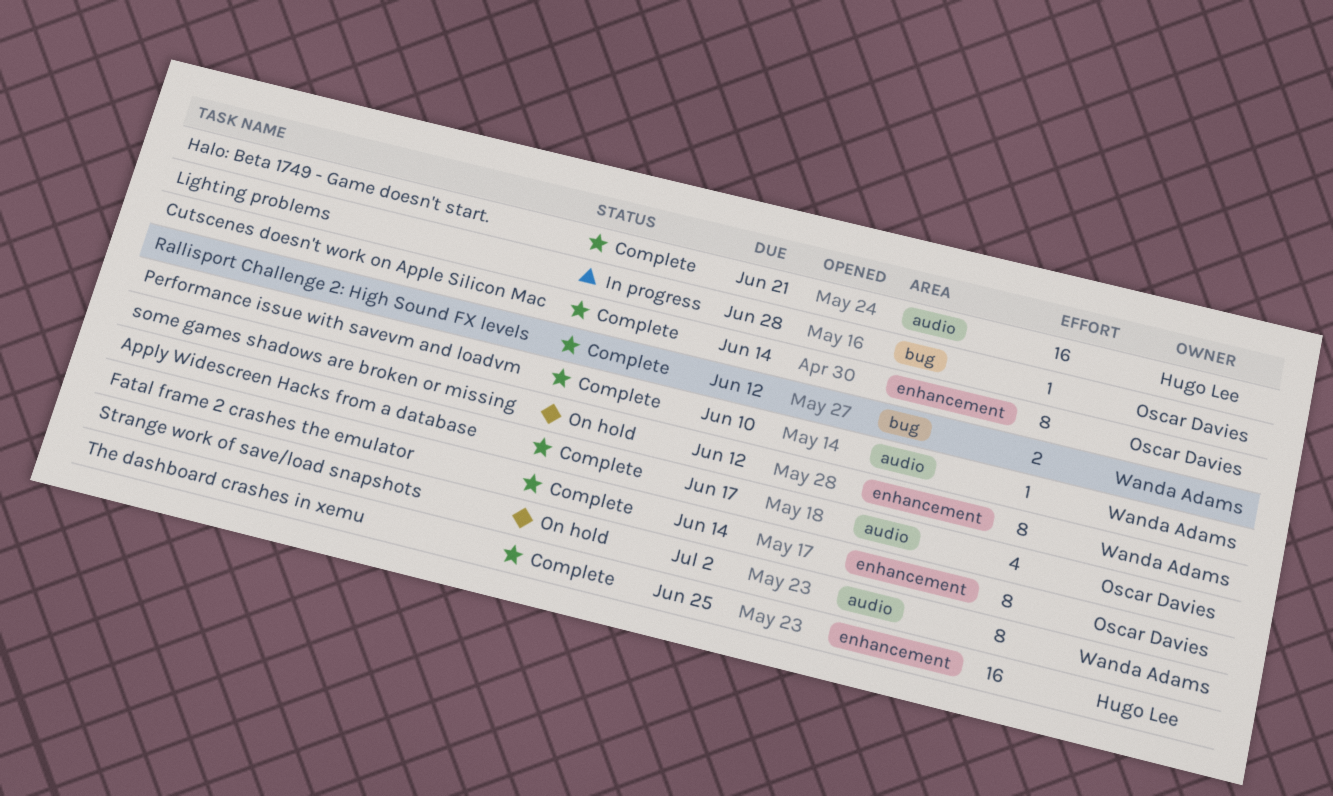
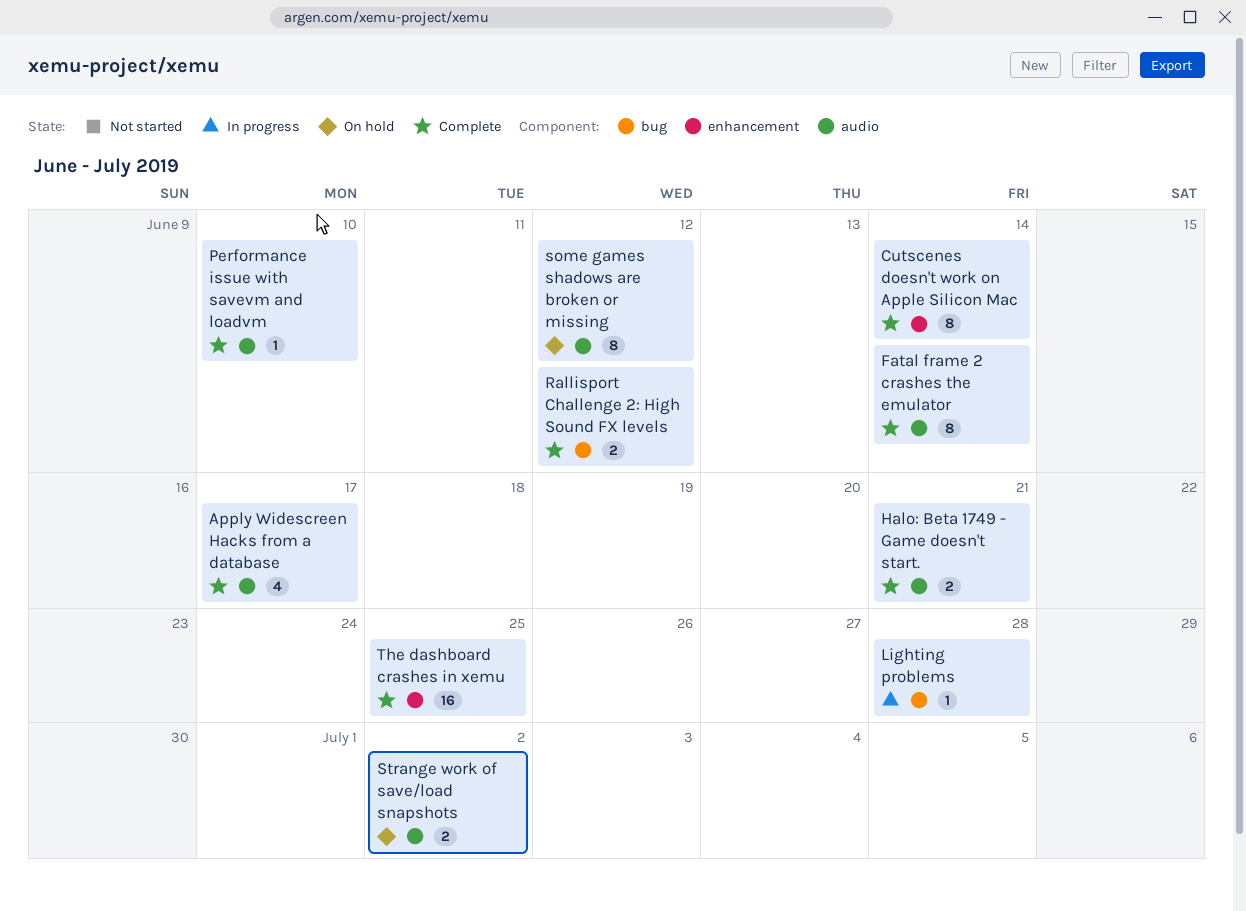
Fatal frame 2 crashes the emulator, label: enhancement -> audio
Halo: Beta 1749 - Game doesn't start., estimate: 16 -> 2
some games shadows are broken or missing, label: enhancement -> audio
Strange work of save/load snapshots, estimate: 8 -> 2

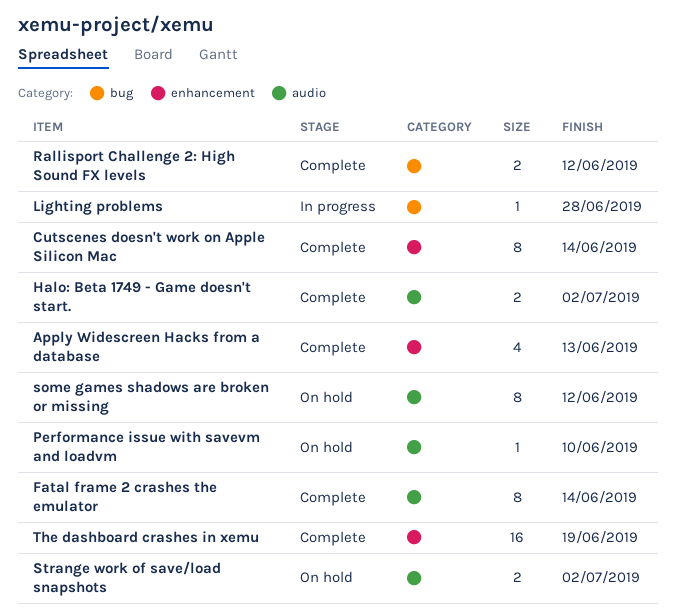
Apply Widescreen Hacks from a database, label: audio -> enhancement
Apply Widescreen Hacks from a database, due: Jun 17 -> Jun 13
Halo: Beta 1749 - Game doesn't start., due: Jun 21 -> Jul 2
Performance issue with savevm and loadvm, status: Complete -> On hold
The dashboard crashes in xemu, due: Jun 25 -> Jun 19

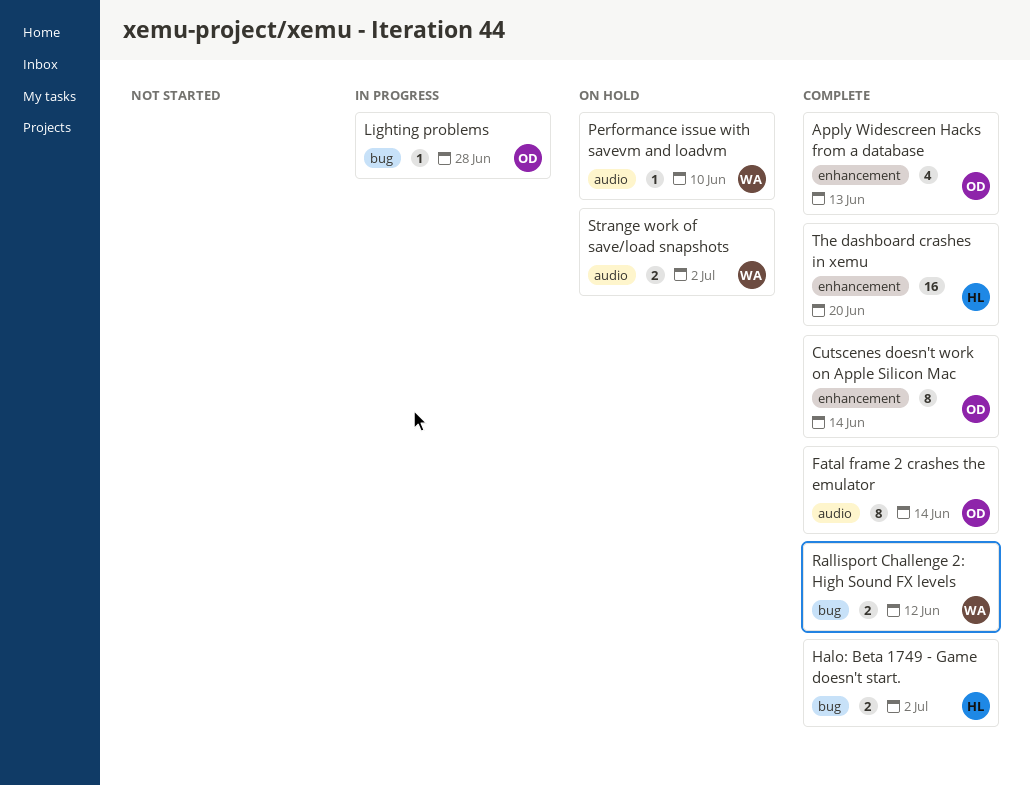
Halo: Beta 1749 - Game doesn't start., label: audio -> bug
some games shadows are broken or missing: present -> none
The dashboard crashes in xemu, due: Jun 19 -> Jun 20

